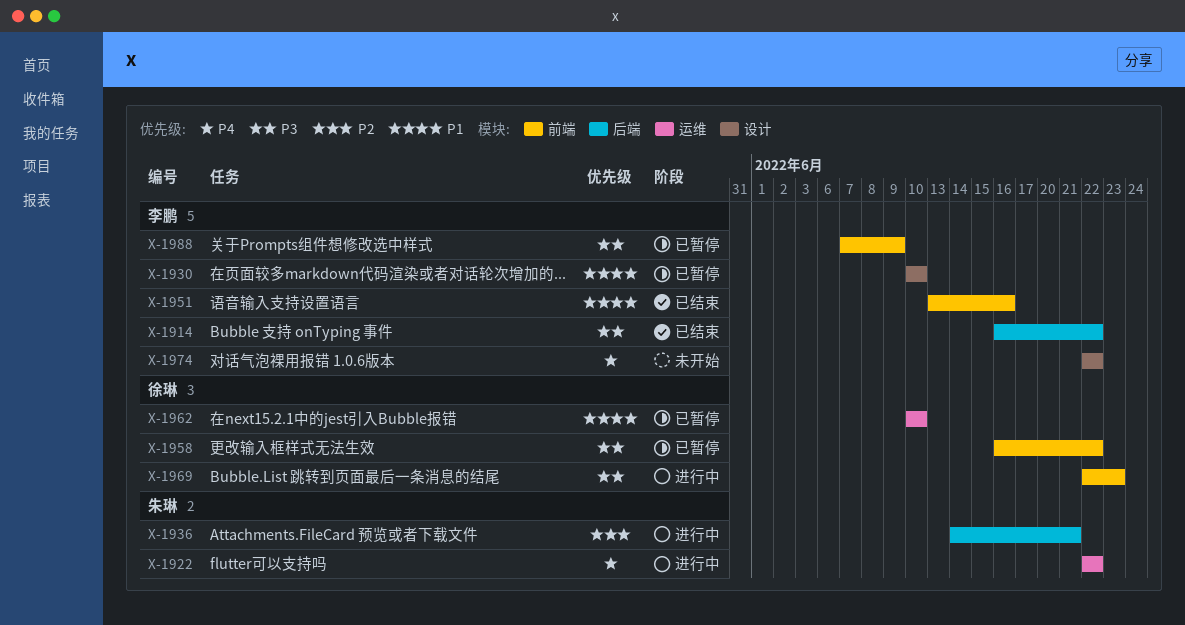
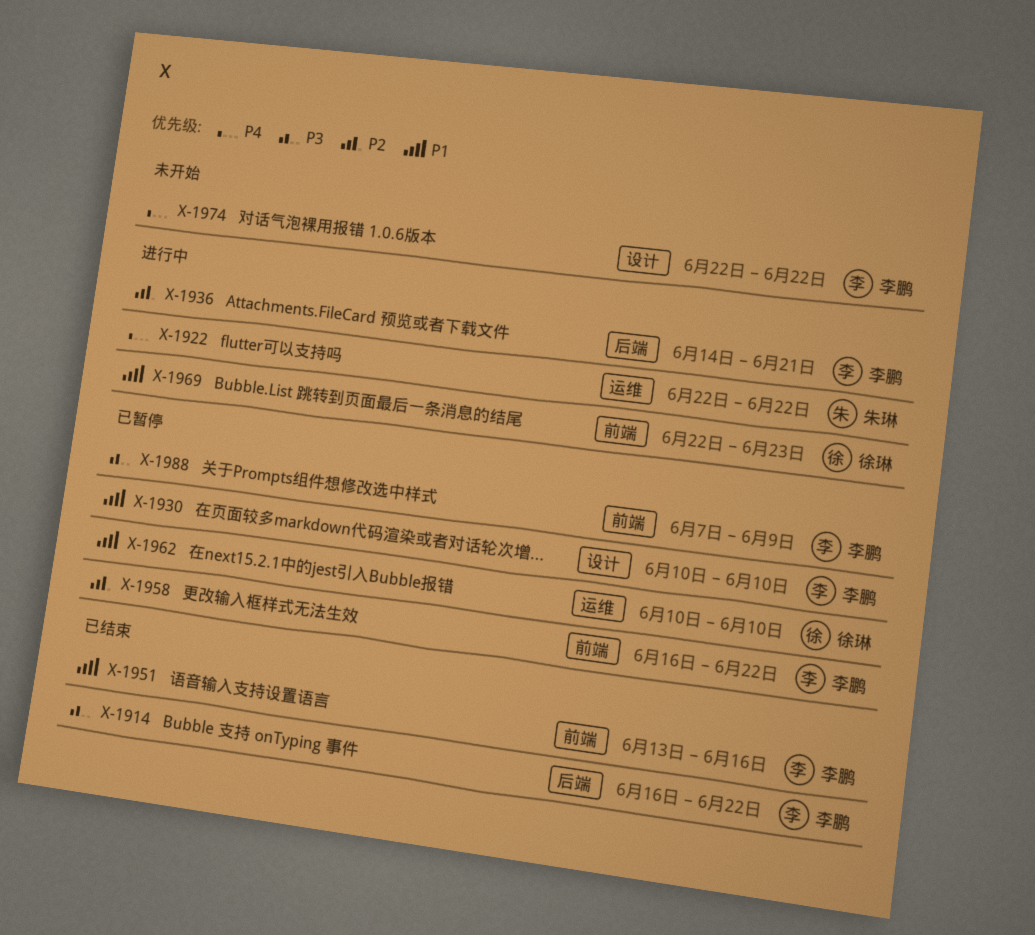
X-1936, owner: 朱琳 -> 李鹏
X-1958, owner: 徐琳 -> 李鹏
X-1958, priority: P3 -> P2
X-1969, priority: P3 -> P1

